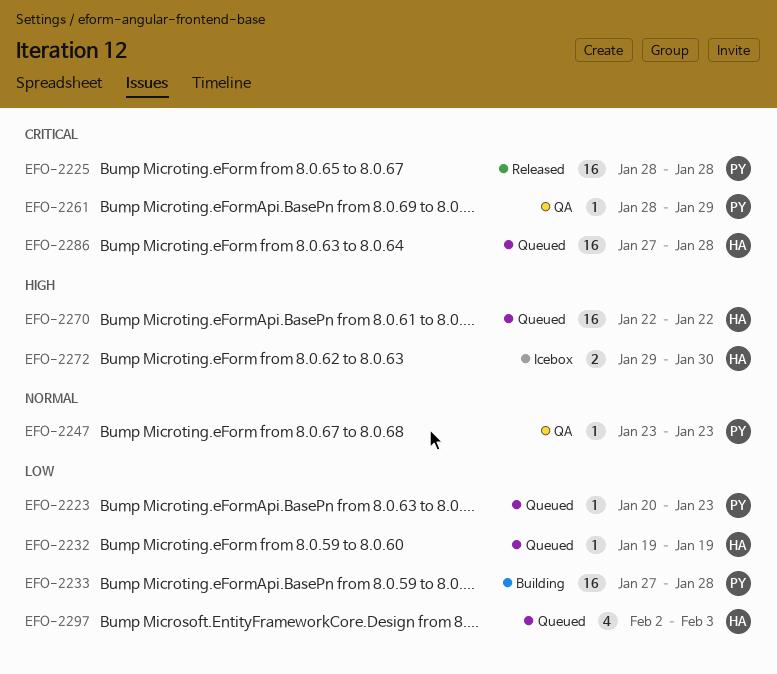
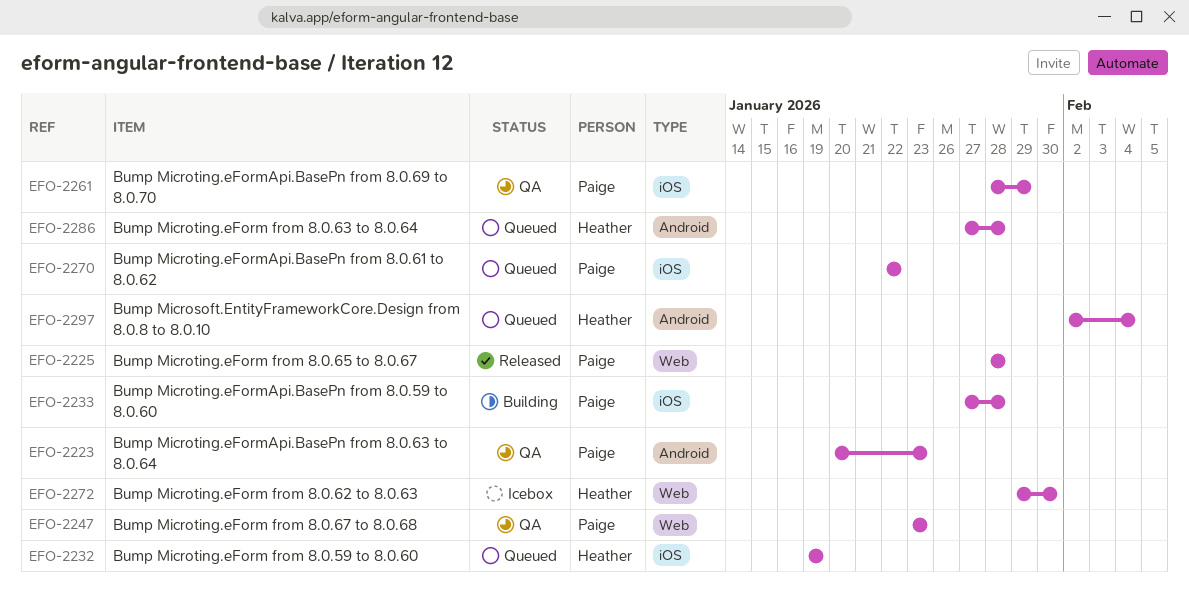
EFO-2223, status: Queued -> QA
EFO-2270, owner: Heather -> Paige
EFO-2297, due: Feb 3 -> Feb 4

